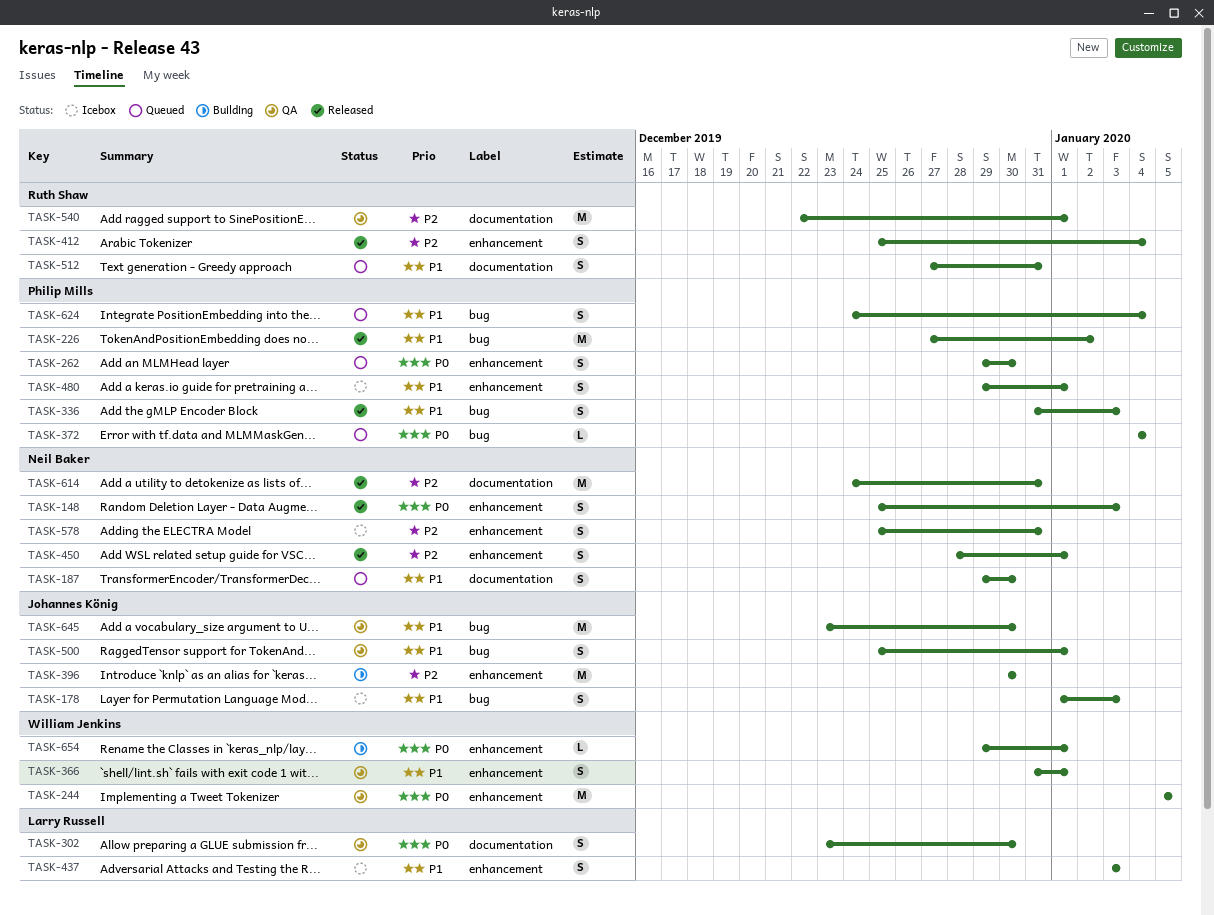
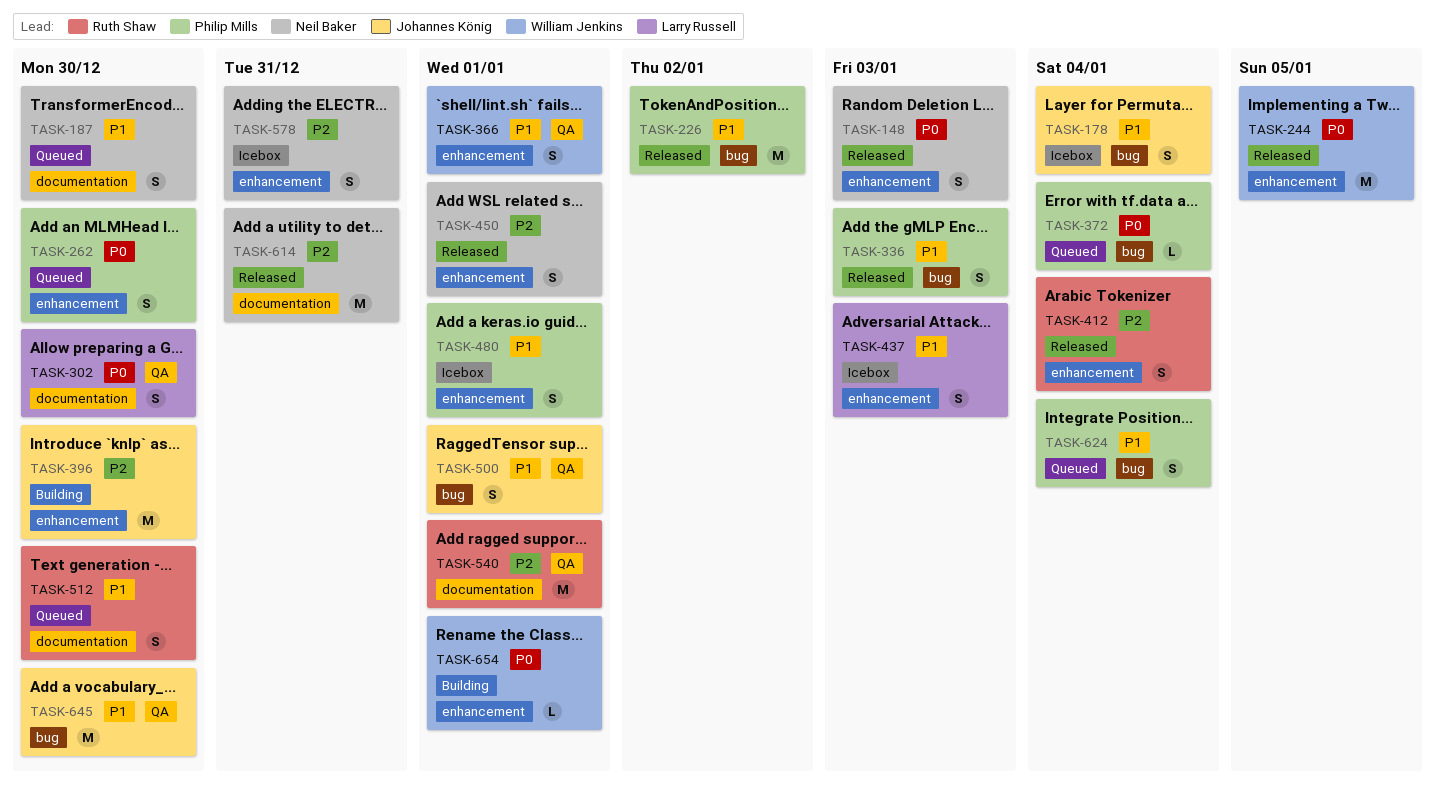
TASK-178, due: Jan 3 -> Jan 4
TASK-244, status: QA -> Released
TASK-512, due: Dec 31 -> Dec 30

